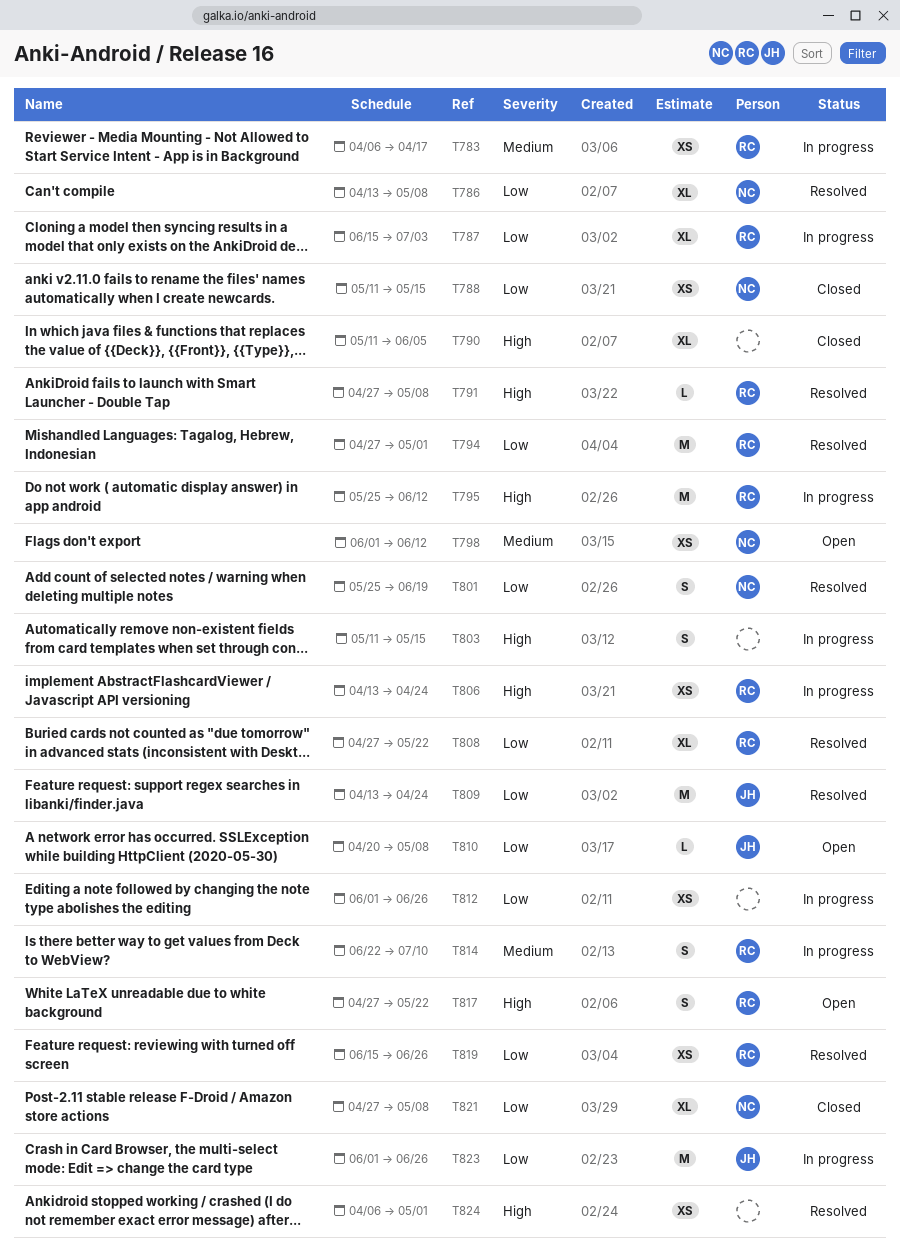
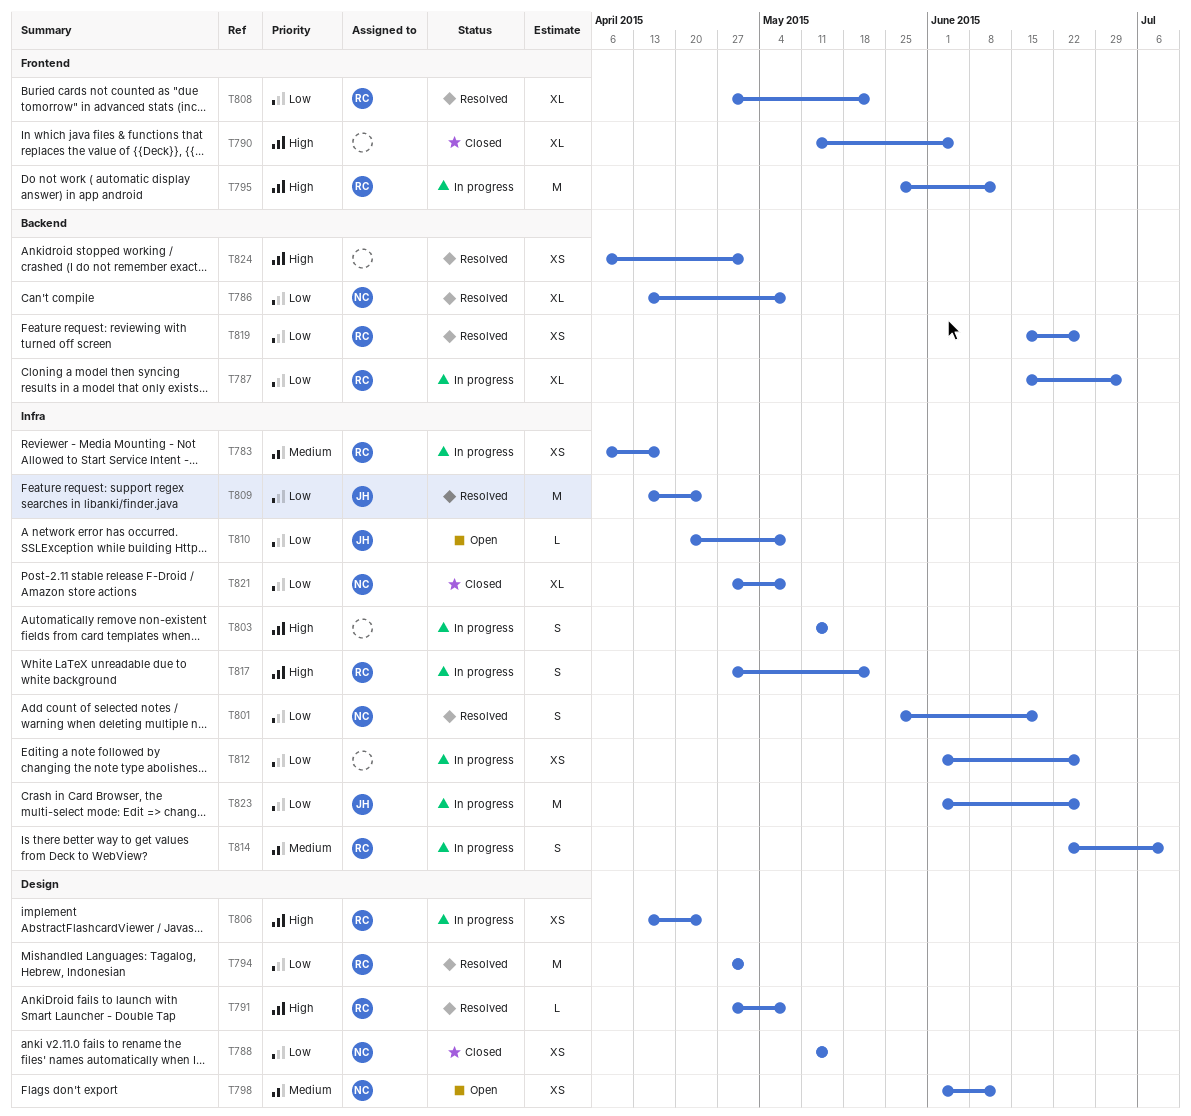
T817, status: Open -> In progress

